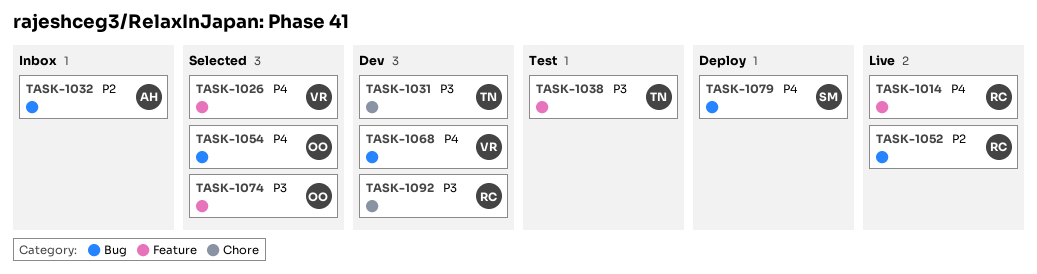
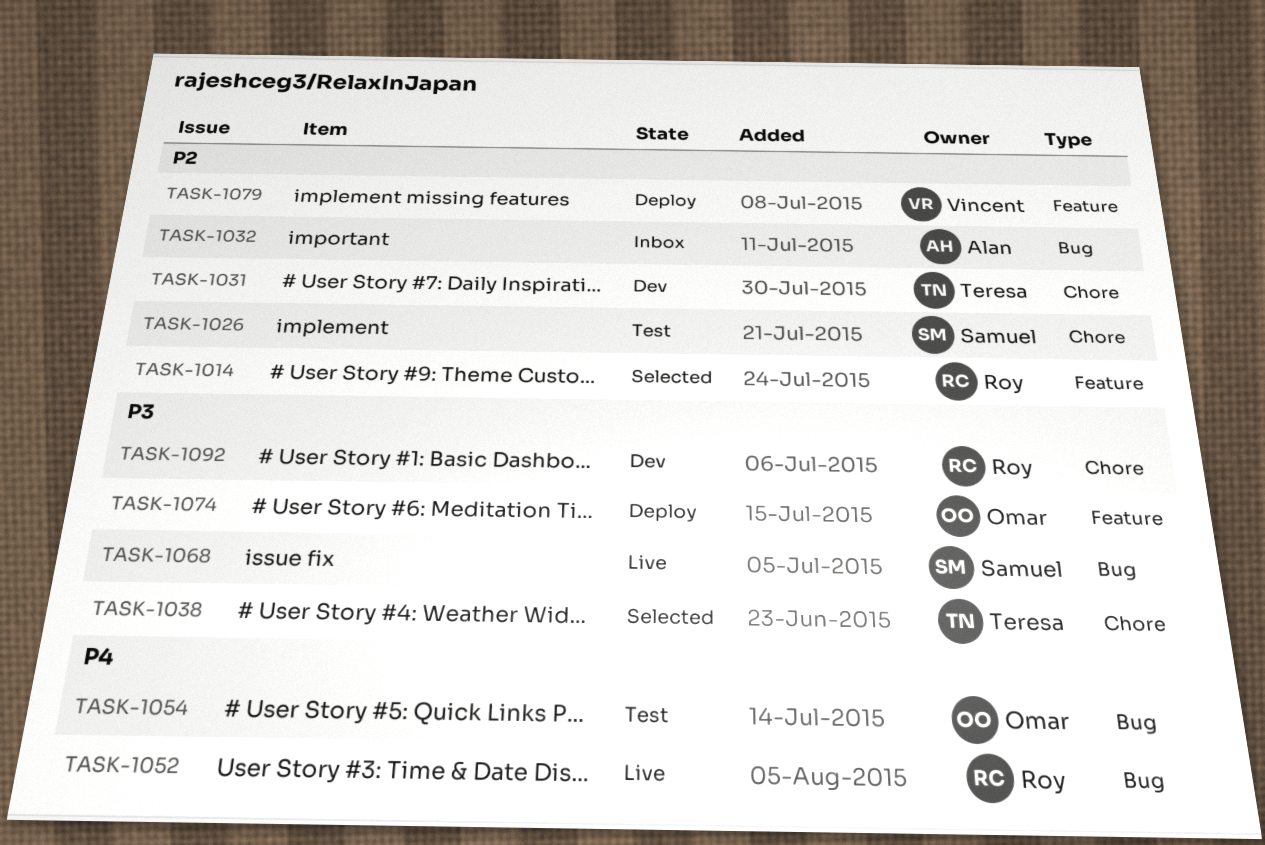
TASK-1014, status: Live -> Selected
TASK-1014, priority: P4 -> P2
TASK-1026, status: Selected -> Test
TASK-1026, owner: Vincent -> Samuel
TASK-1026, priority: P4 -> P2
TASK-1026, label: Feature -> Chore
TASK-1031, priority: P3 -> P2
TASK-1038, status: Test -> Selected
TASK-1038, label: Feature -> Chore
TASK-1052, priority: P2 -> P4
TASK-1054, status: Selected -> Test
TASK-1068, status: Dev -> Live
TASK-1068, owner: Vincent -> Samuel
TASK-1068, priority: P4 -> P3
TASK-1074, status: Selected -> Deploy
TASK-1079, owner: Samuel -> Vincent
TASK-1079, priority: P4 -> P2
TASK-1079, label: Bug -> Feature

